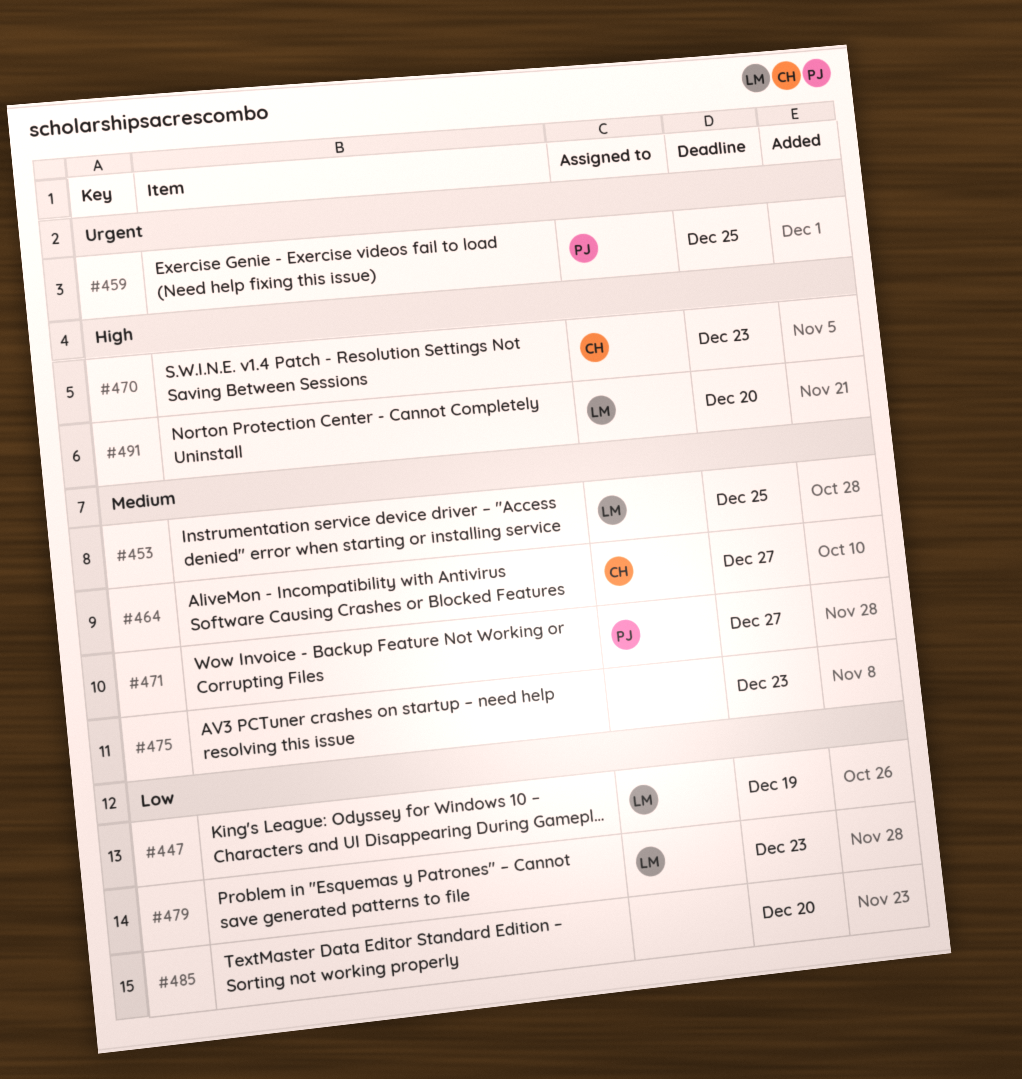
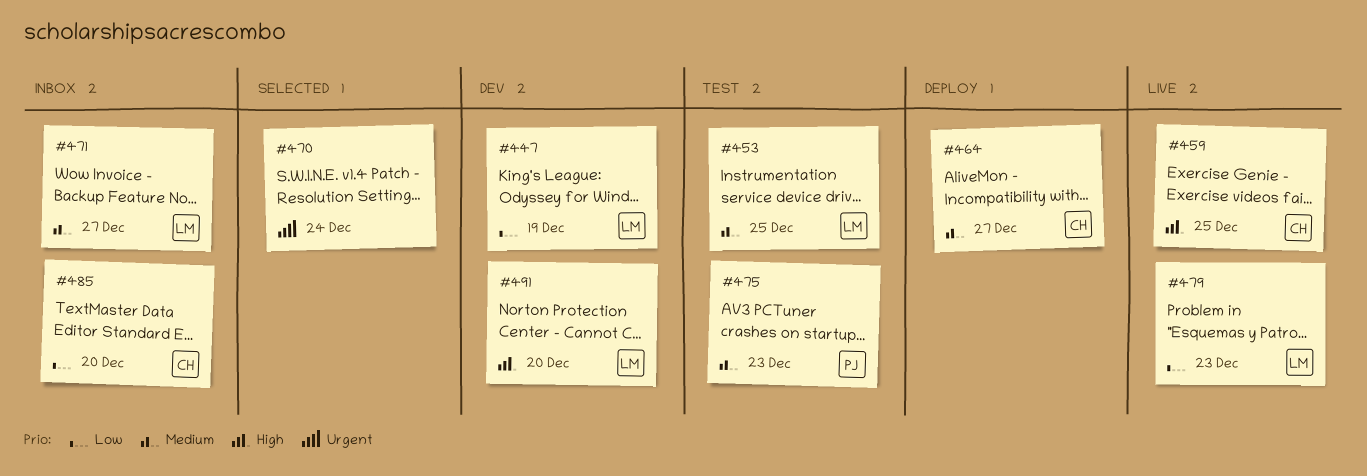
#459, owner: PJ -> CH
#459, priority: Urgent -> High
#470, owner: CH -> none
#470, priority: High -> Urgent
#470, due: Dec 23 -> Dec 24
#471, owner: PJ -> LM
#475, owner: none -> PJ
#485, owner: none -> CH

